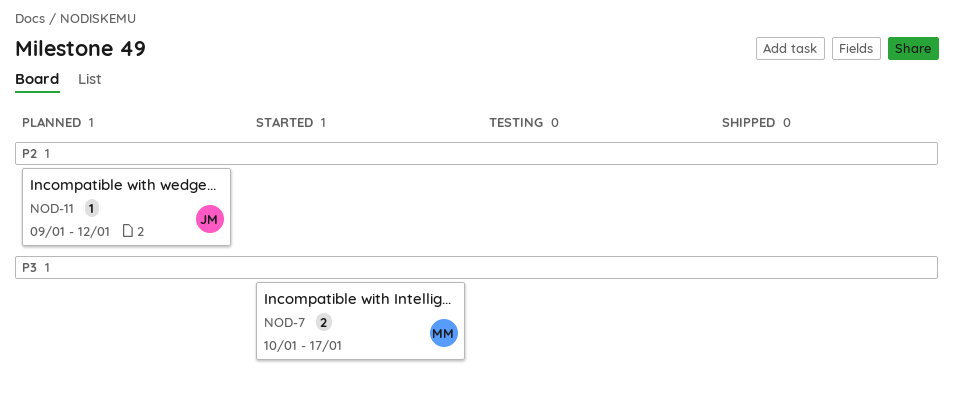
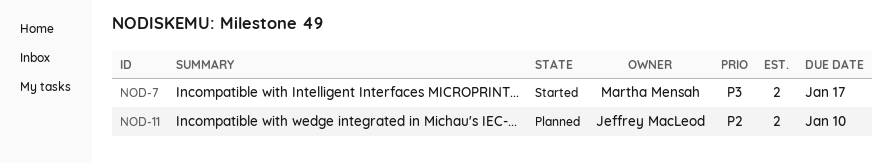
NOD-11, estimate: 1 -> 2
NOD-11, due: Jan 12 -> Jan 10

